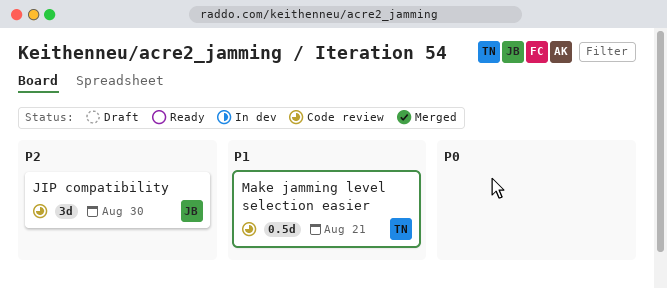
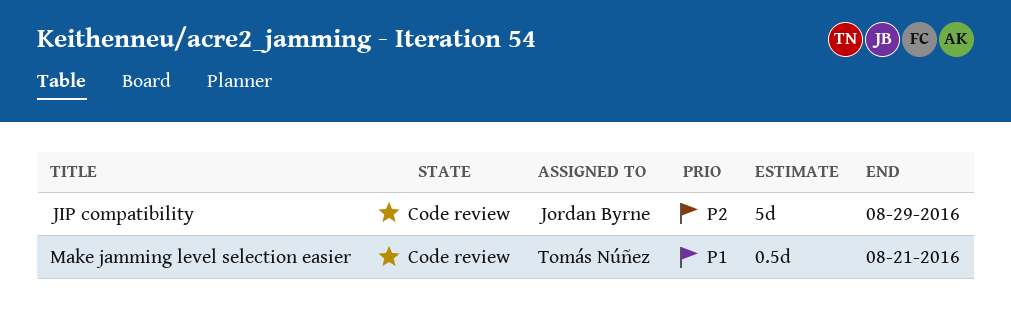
JIP compatibility, estimate: 3d -> 5d
JIP compatibility, due: Aug 30 -> Aug 29

